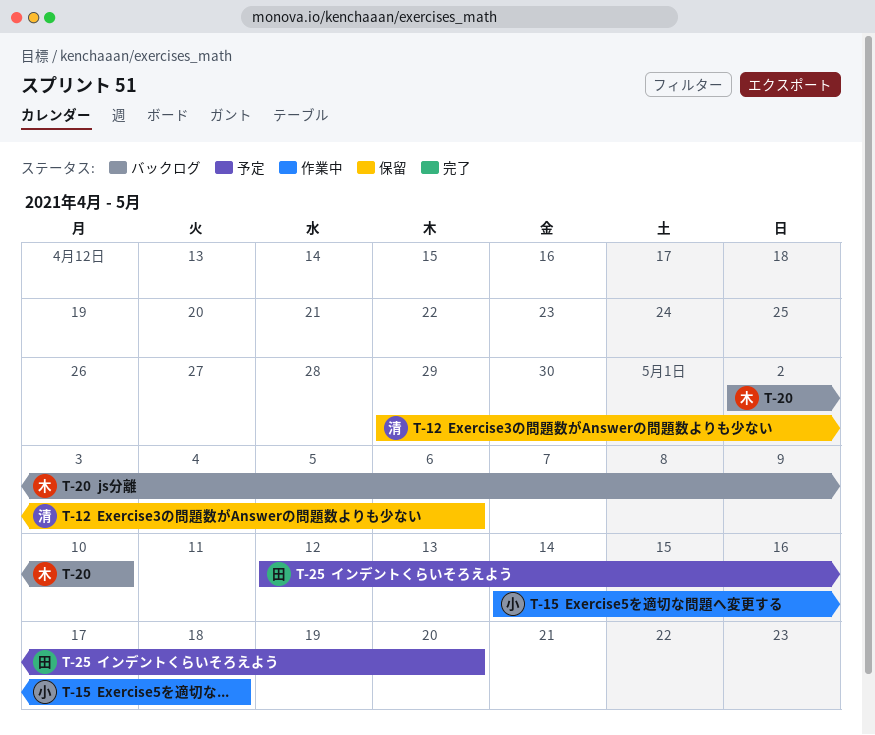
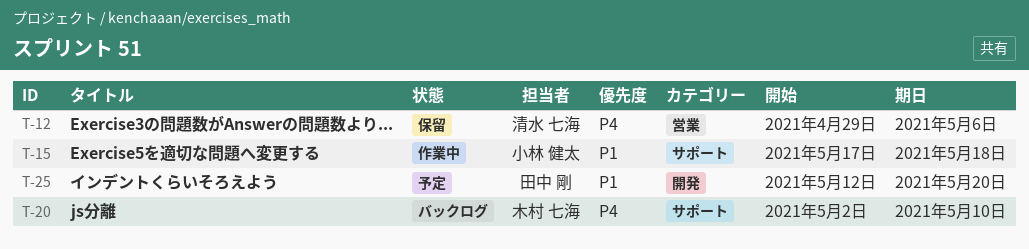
T-15, start: May 14 -> May 17

